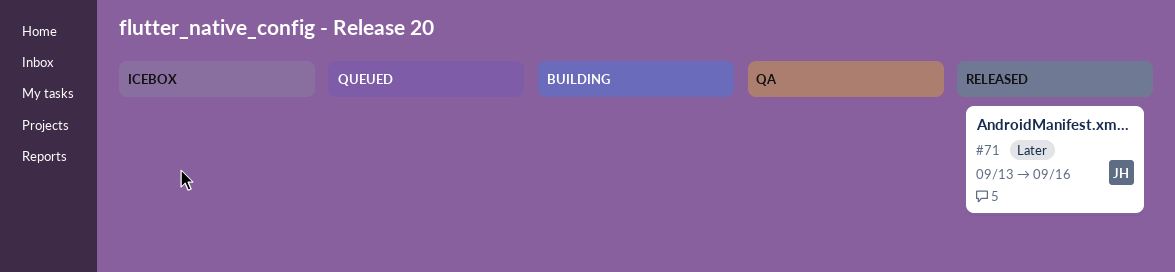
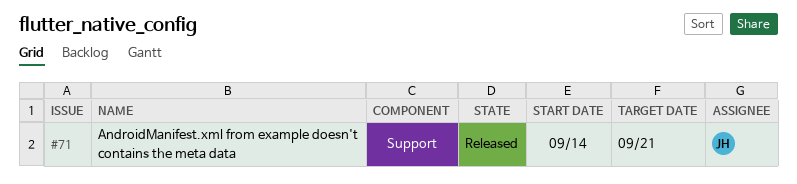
#71, start: Sep 13 -> Sep 14
#71, due: Sep 16 -> Sep 21

